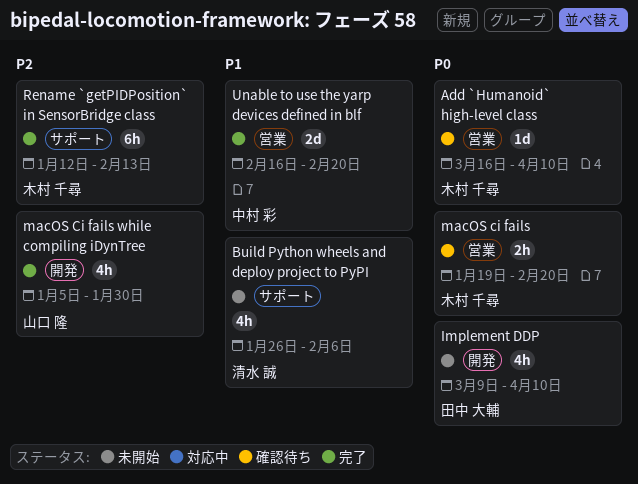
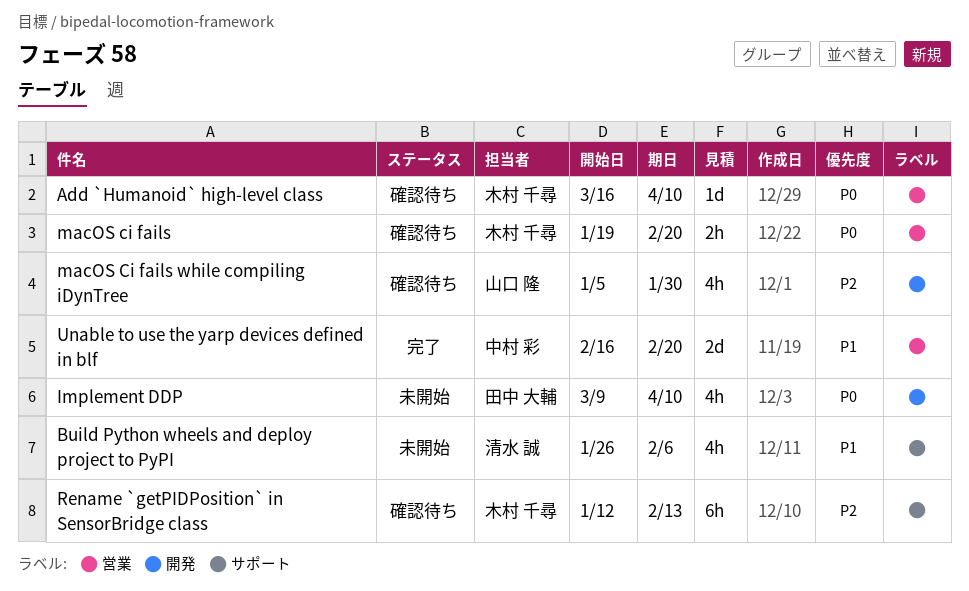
macOS Ci fails while compiling iDynTree, status: 完了 -> 確認待ち
Rename `getPIDPosition` in SensorBridge class, status: 完了 -> 確認待ち

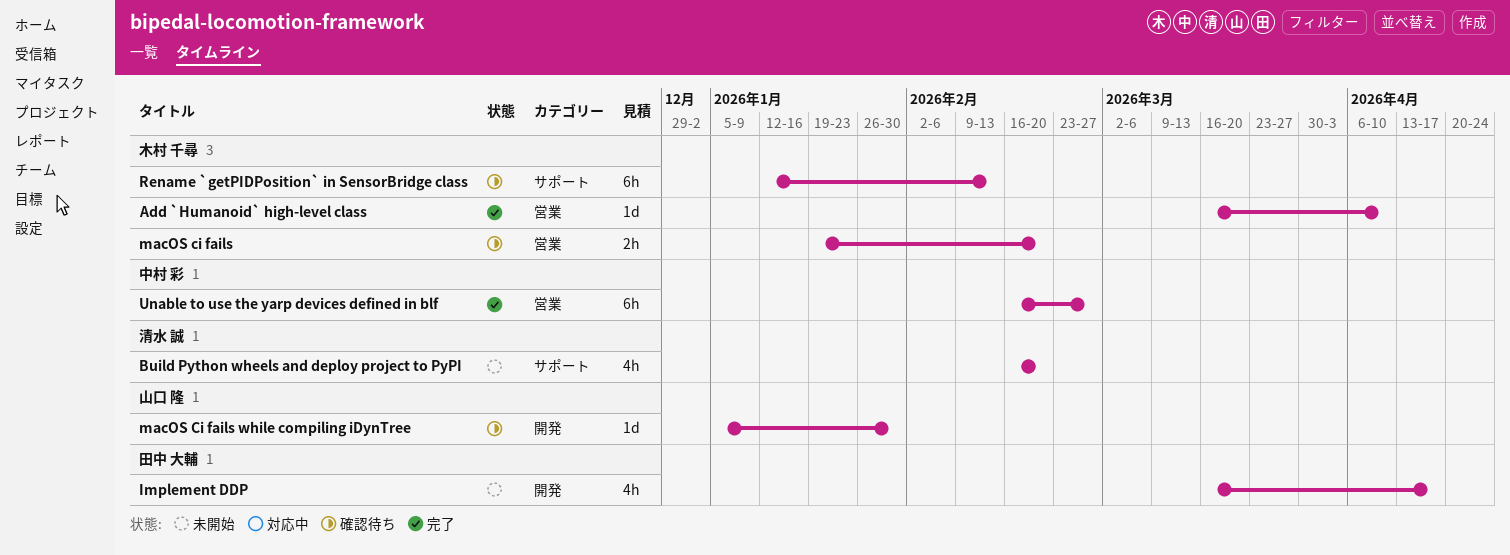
Add `Humanoid` high-level class, status: 確認待ち -> 完了
Build Python wheels and deploy project to PyPI, start: Jan 26 -> Feb 16
Build Python wheels and deploy project to PyPI, due: Feb 6 -> Feb 20
Implement DDP, start: Mar 9 -> Mar 16
Implement DDP, due: Apr 10 -> Apr 17
macOS Ci fails while compiling iDynTree, estimate: 4h -> 1d
Unable to use the yarp devices defined in blf, estimate: 2d -> 6h
Unable to use the yarp devices defined in blf, due: Feb 20 -> Feb 27

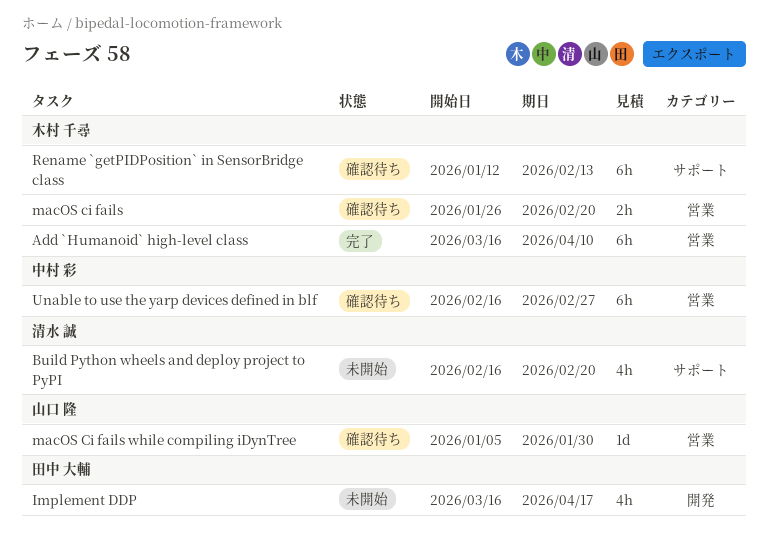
Add `Humanoid` high-level class, estimate: 1d -> 6h
macOS ci fails, start: Jan 19 -> Jan 26
macOS Ci fails while compiling iDynTree, label: 開発 -> 営業
Unable to use the yarp devices defined in blf, status: 完了 -> 確認待ち

